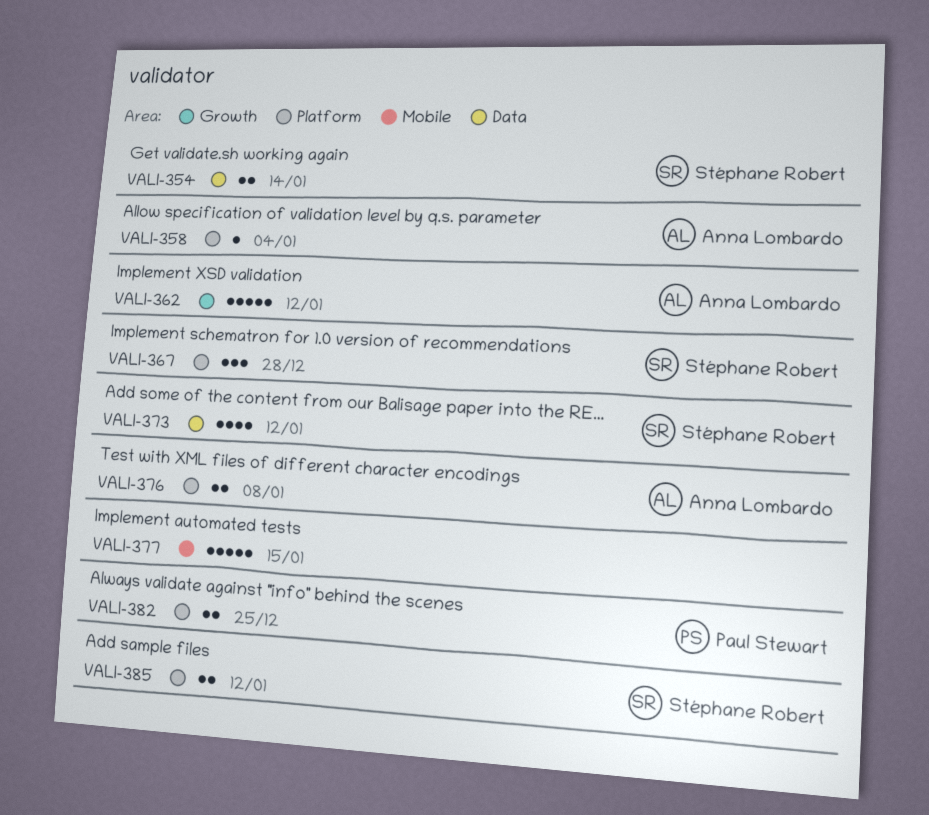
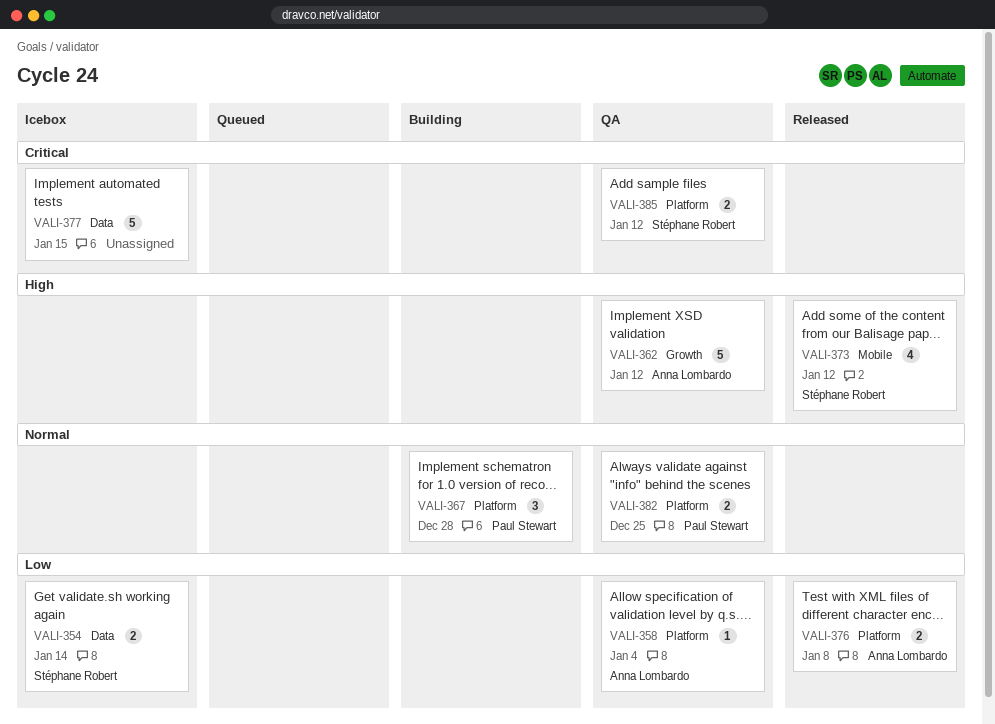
VALI-367, owner: Stéphane Robert -> Paul Stewart
VALI-373, label: Data -> Mobile
VALI-377, label: Mobile -> Data

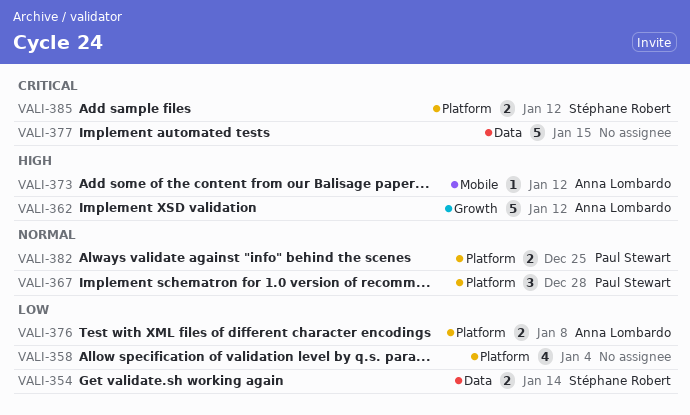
VALI-358, owner: Anna Lombardo -> none
VALI-358, estimate: 1 -> 4
VALI-373, owner: Stéphane Robert -> Anna Lombardo
VALI-373, estimate: 4 -> 1

